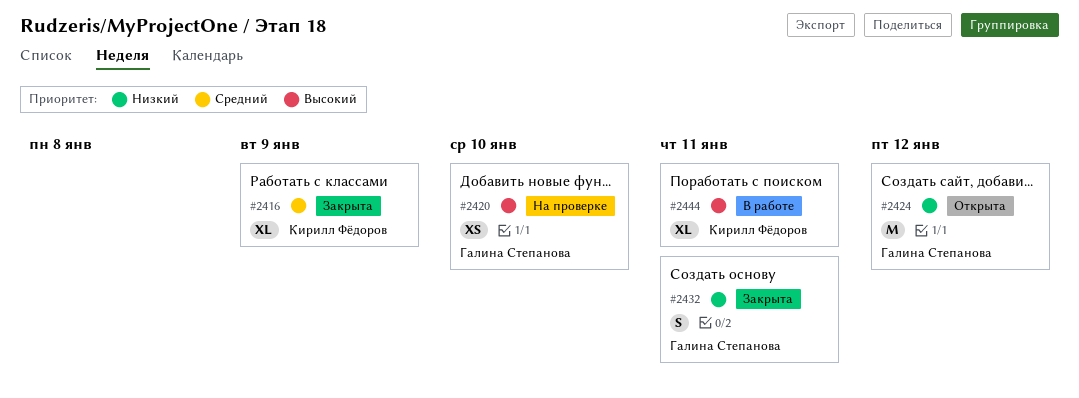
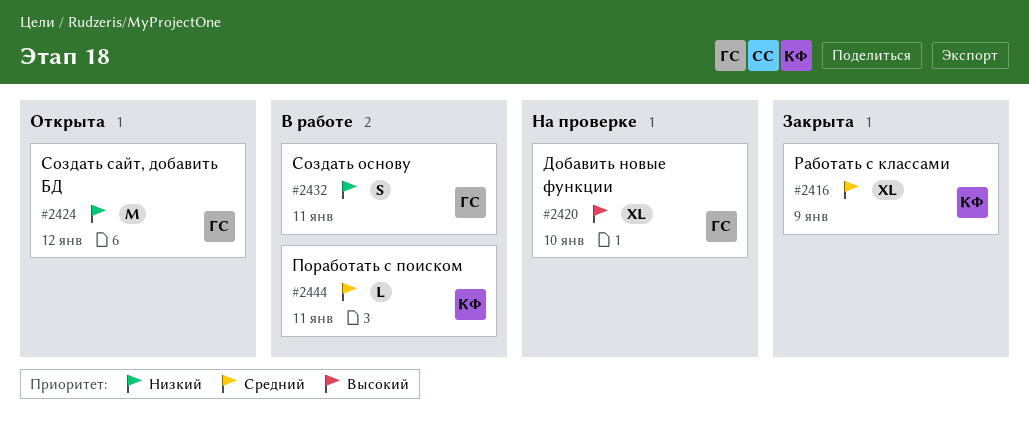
#2420, estimate: XS -> XL
#2432, status: Закрыта -> В работе
#2444, priority: Высокий -> Средний
#2444, estimate: XL -> L

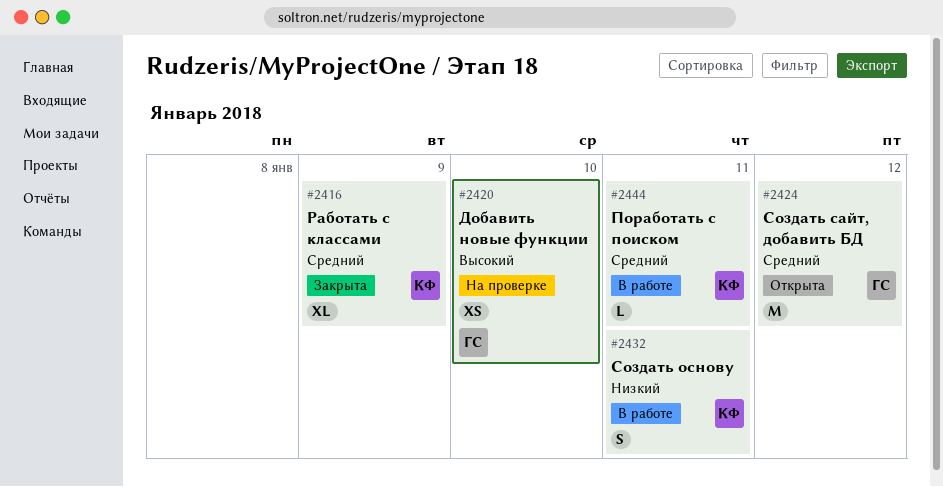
#2420, estimate: XL -> XS
#2424, priority: Низкий -> Средний
#2432, owner: ГС -> КФ

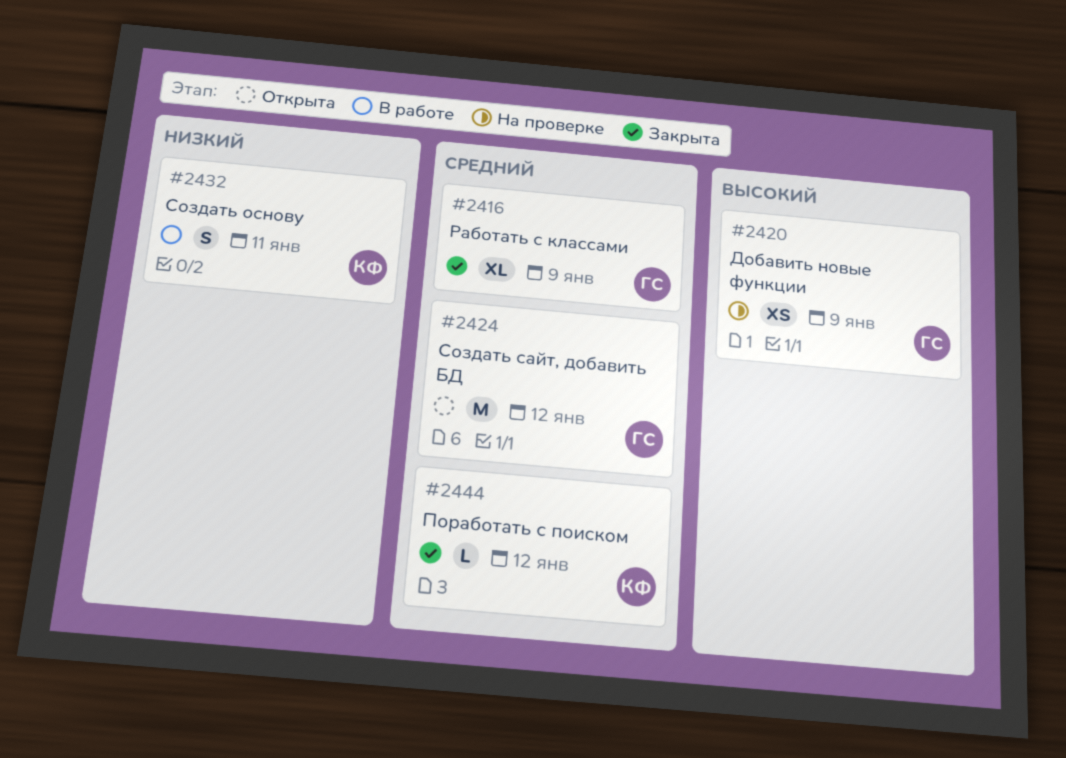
#2416, owner: КФ -> ГС
#2420, due: Jan 10 -> Jan 9
#2444, status: В работе -> Закрыта
#2444, due: Jan 11 -> Jan 12

